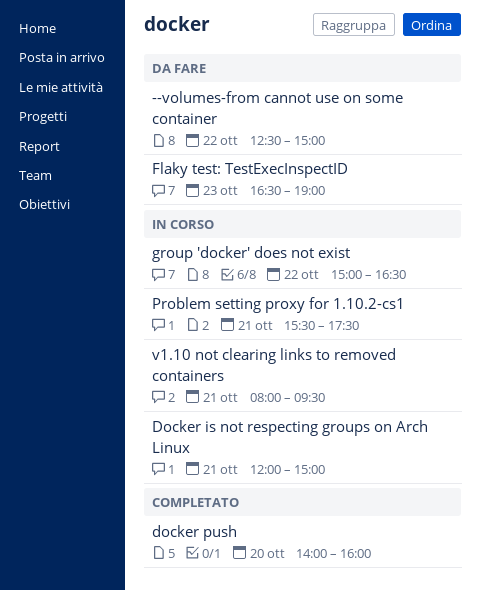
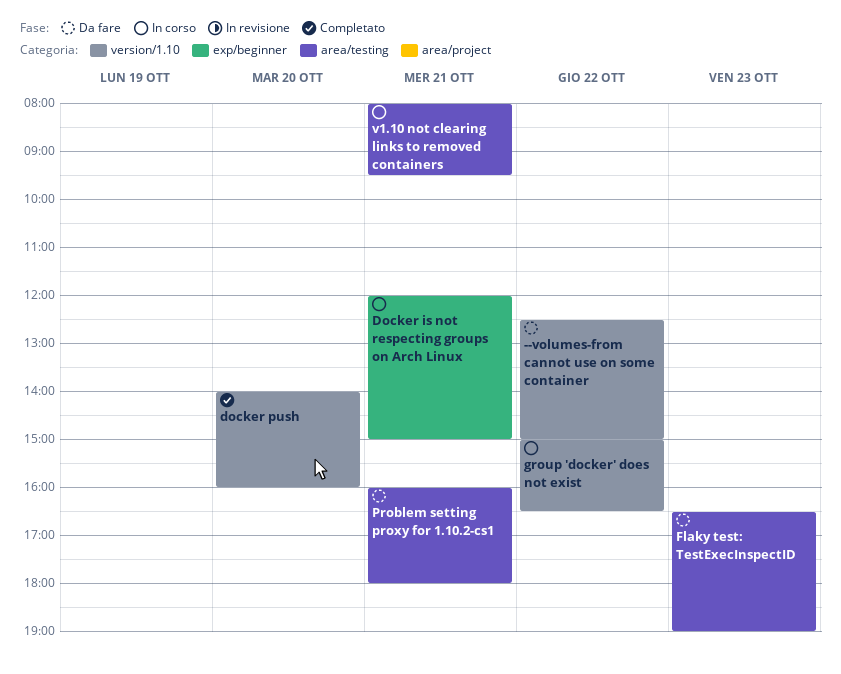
Problem setting proxy for 1.10.2-cs1, status: In corso -> Da fare
Problem setting proxy for 1.10.2-cs1, begins: 15:30 -> 16:00
Problem setting proxy for 1.10.2-cs1, ends: 17:30 -> 18:00

